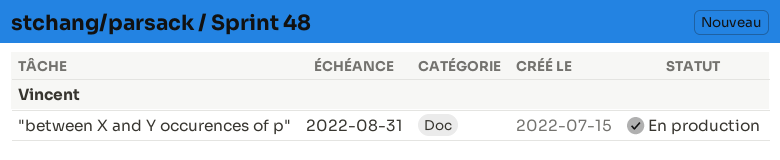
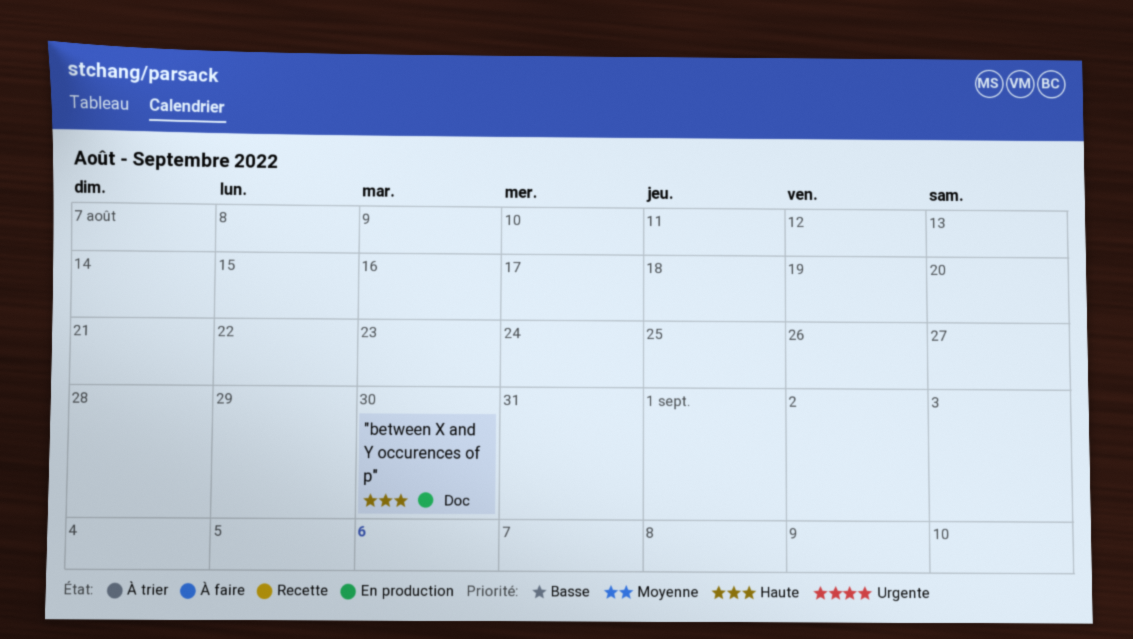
"between X and Y occurences of p", due: Aug 31 -> Aug 30

